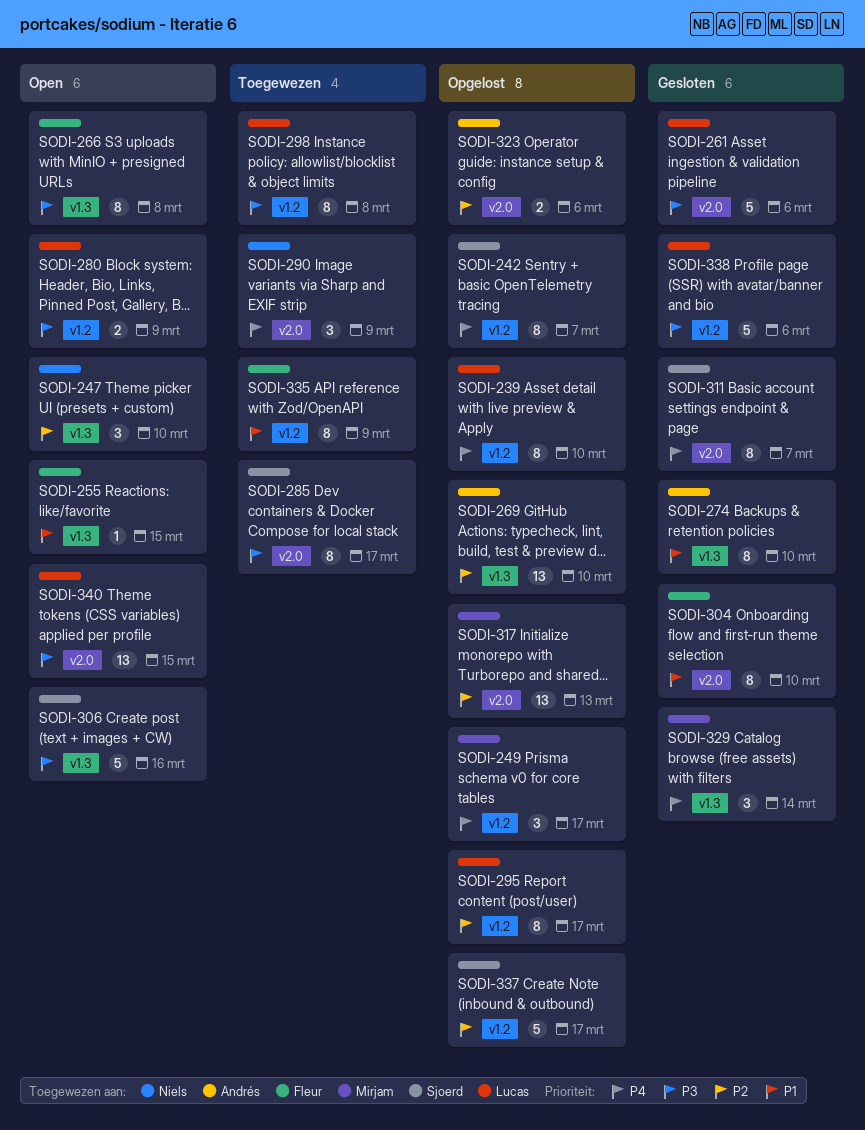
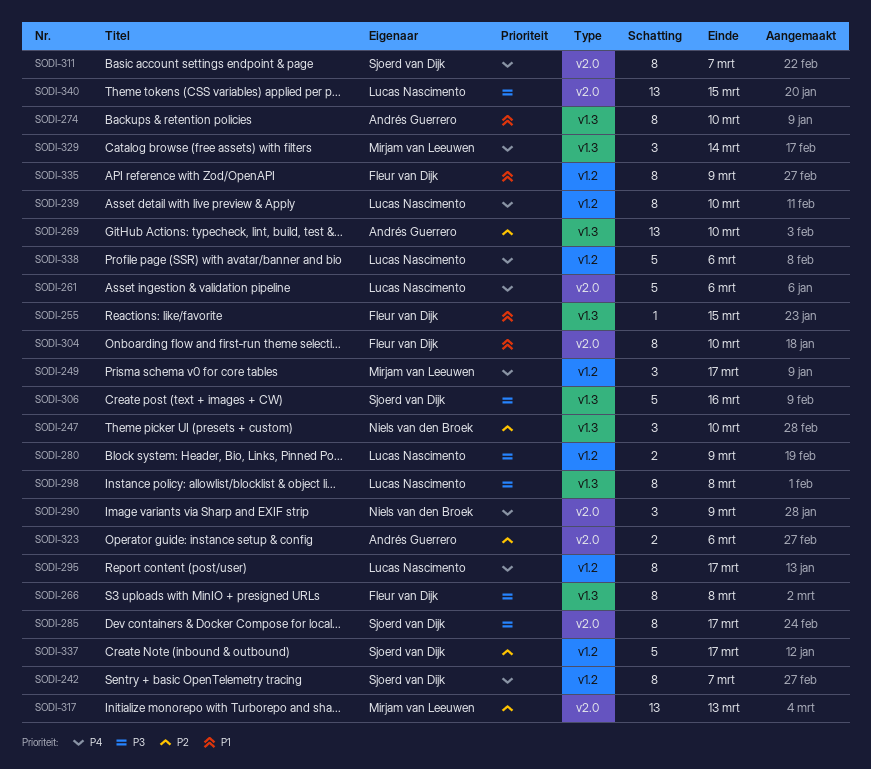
SODI-261, priority: P3 -> P4
SODI-295, priority: P2 -> P4
SODI-298, label: v1.2 -> v1.3
SODI-338, priority: P3 -> P4

